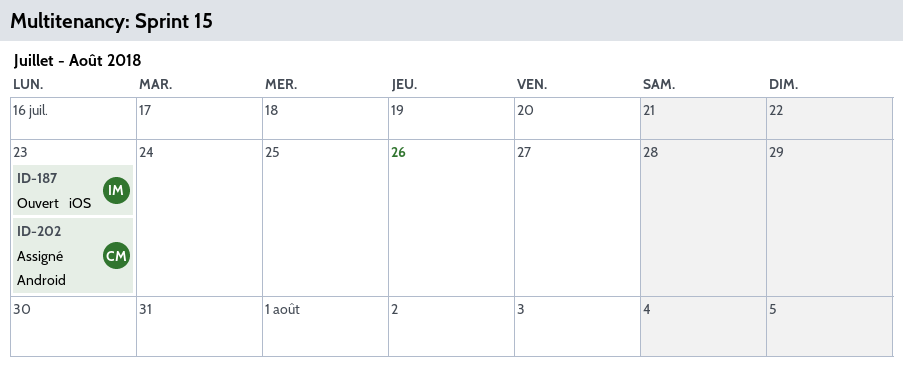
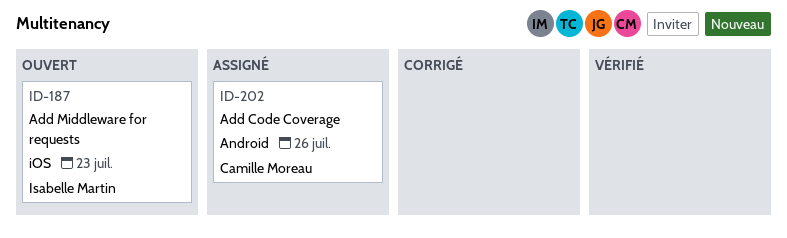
ID-202, due: Jul 23 -> Jul 26

